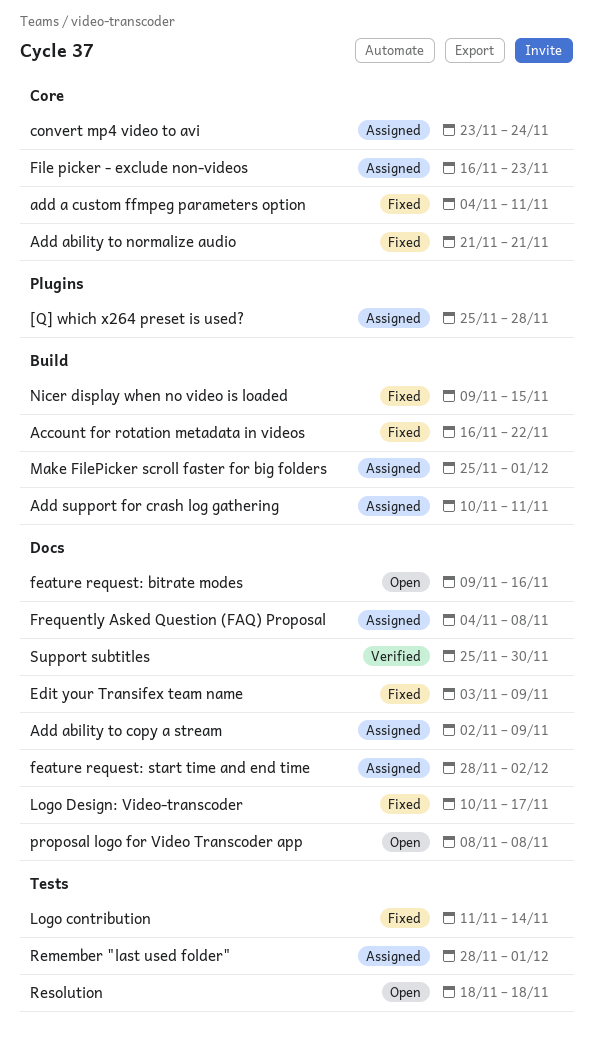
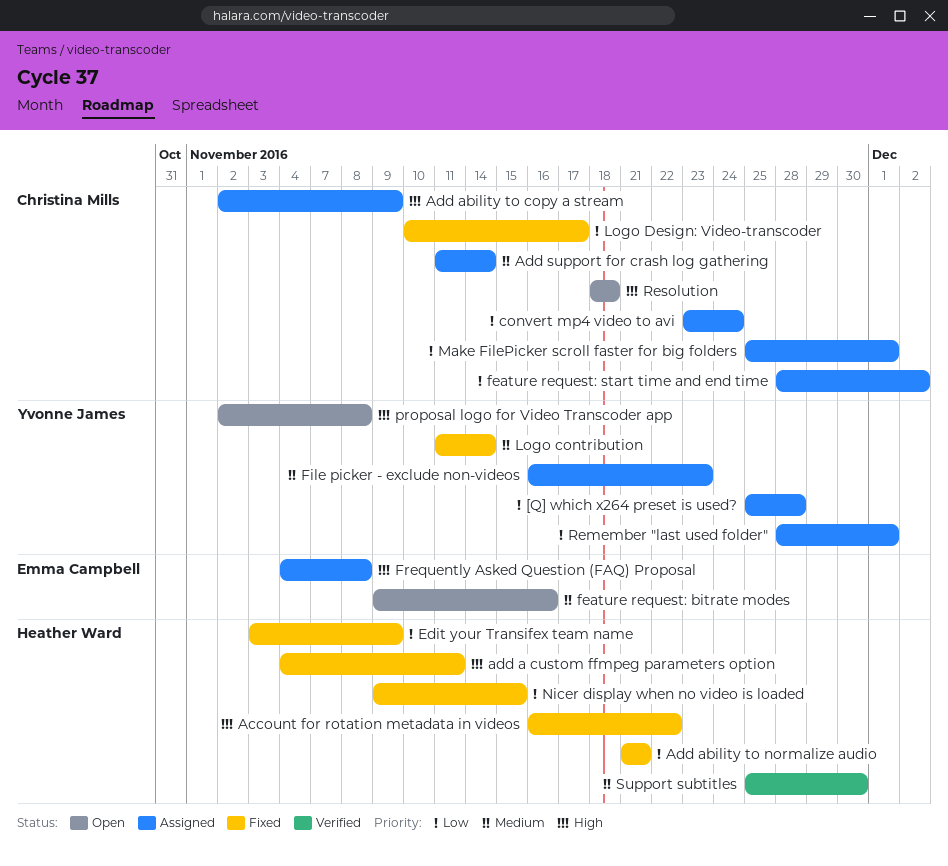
Add support for crash log gathering, start: Nov 10 -> Nov 11
Add support for crash log gathering, due: Nov 11 -> Nov 14
proposal logo for Video Transcoder app, start: Nov 8 -> Nov 2

